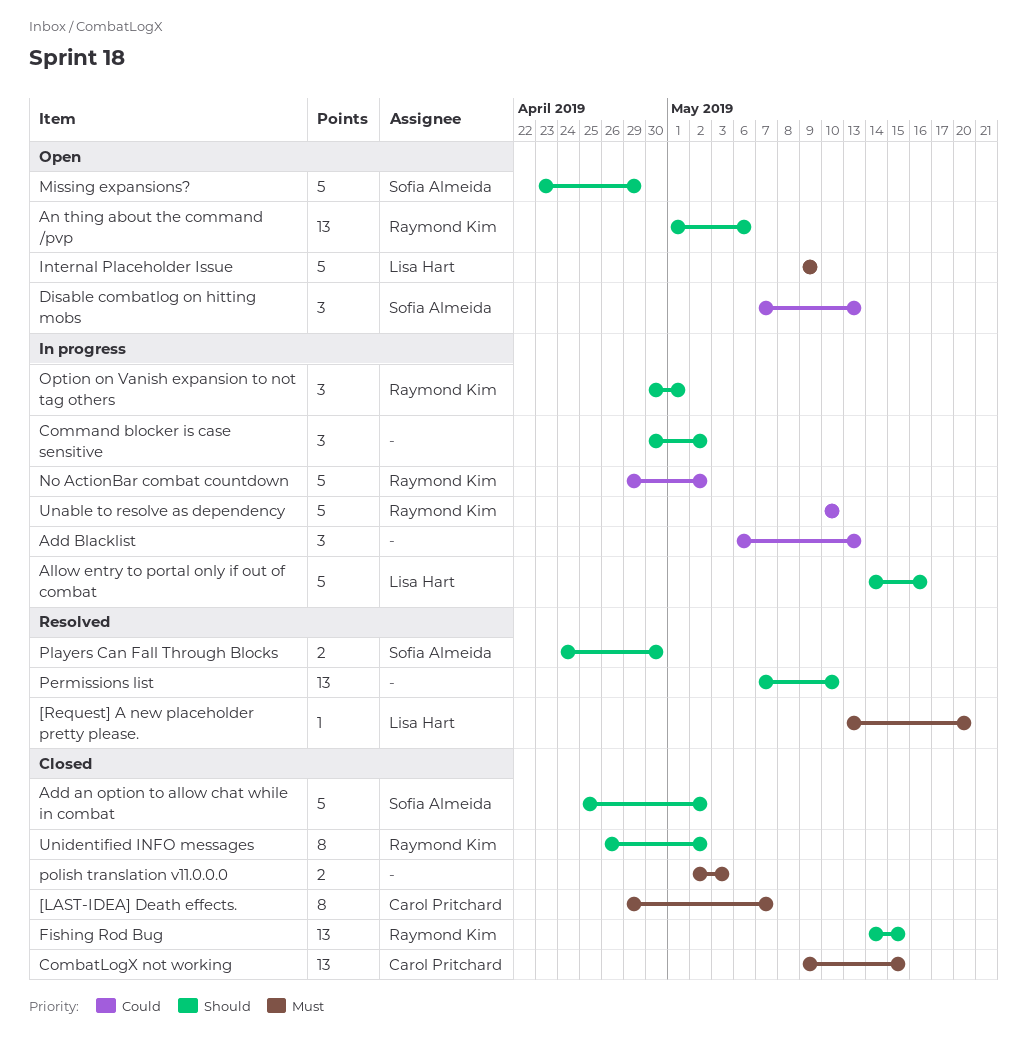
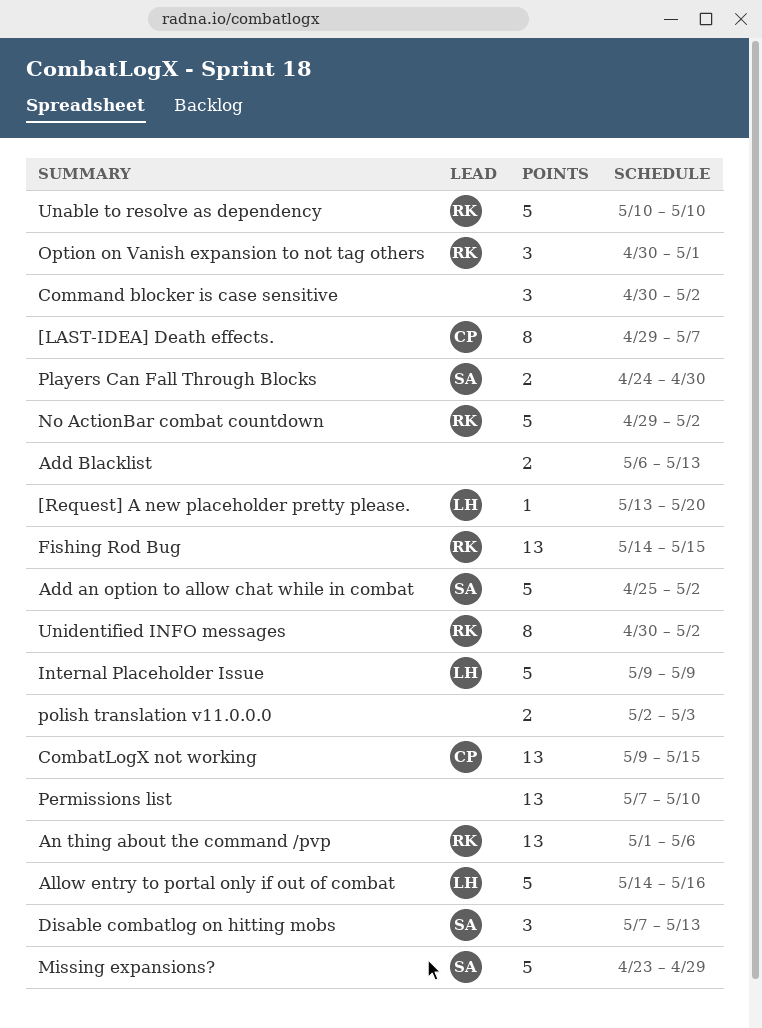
Add Blacklist, estimate: 3 -> 2
Unidentified INFO messages, start: Apr 26 -> Apr 30

